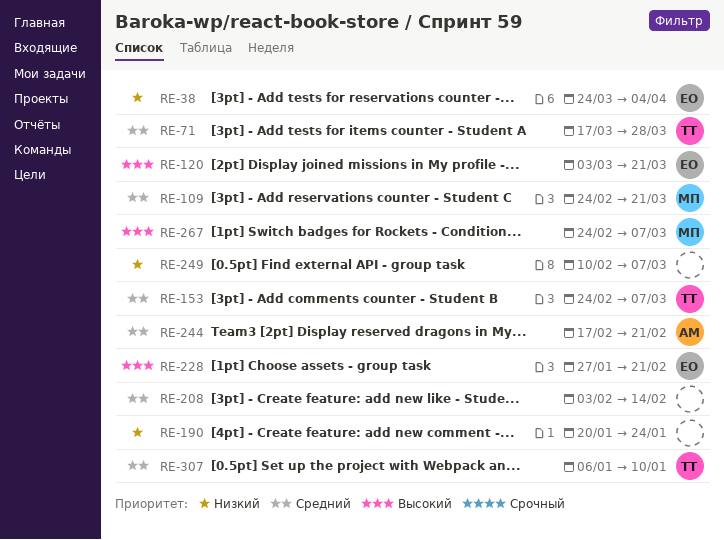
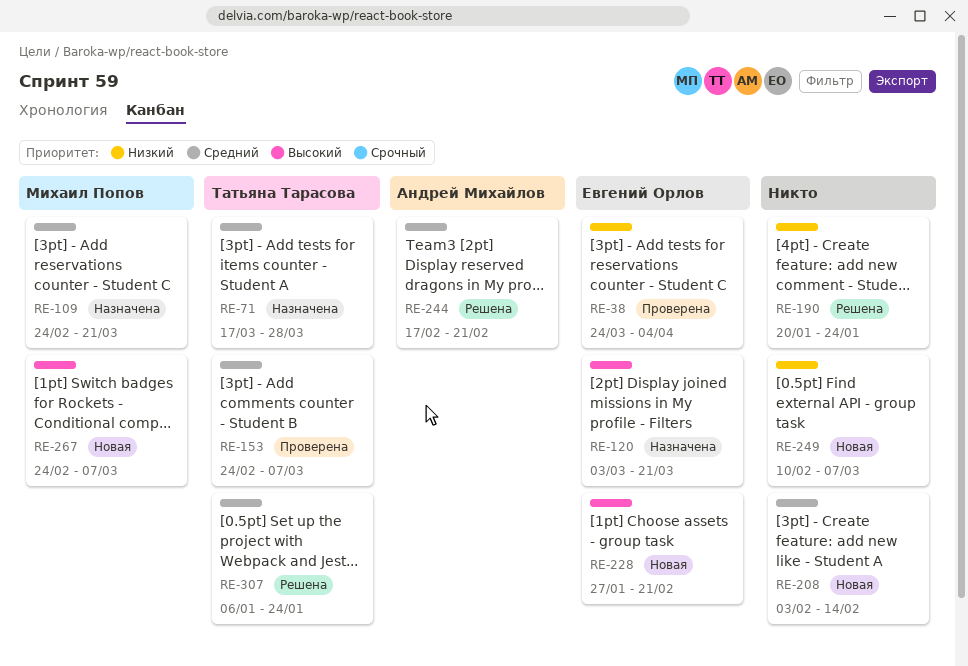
RE-307, due: Jan 10 -> Jan 24

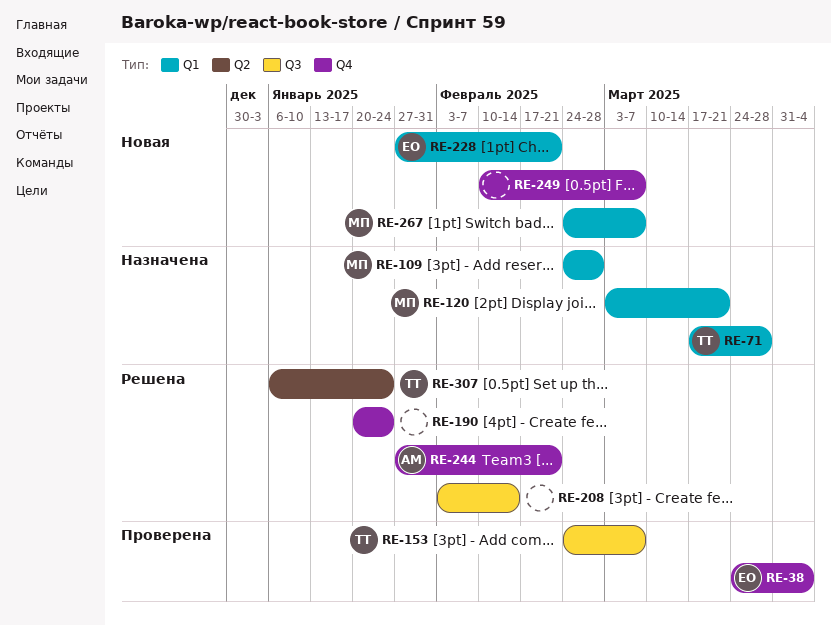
RE-109, due: Mar 21 -> Feb 28
RE-120, owner: Евгений Орлов -> Михаил Попов
RE-208, status: Новая -> Решена
RE-244, start: Feb 17 -> Jan 27

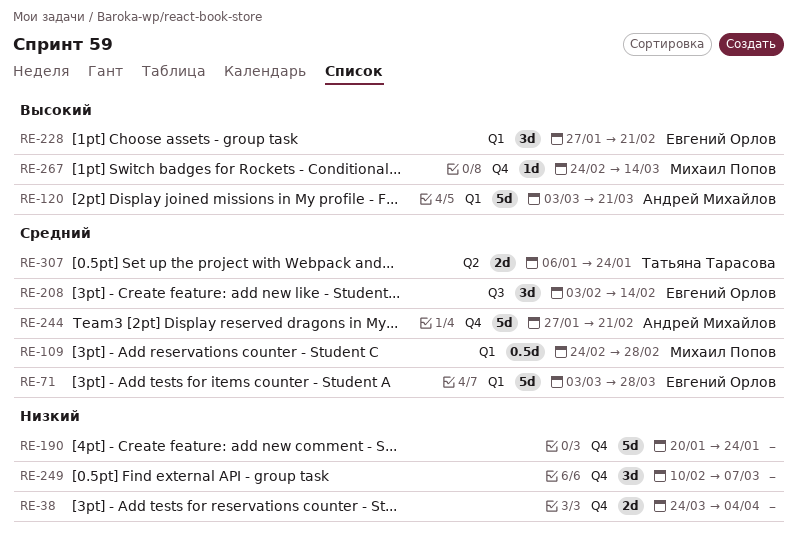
RE-38, owner: Евгений Орлов -> none
RE-71, owner: Татьяна Тарасова -> Евгений Орлов
RE-71, start: Mar 17 -> Mar 3
RE-120, owner: Михаил Попов -> Андрей Михайлов
RE-153: present -> none
RE-208, owner: none -> Евгений Орлов
RE-267, label: Q1 -> Q4
RE-267, due: Mar 7 -> Mar 14

